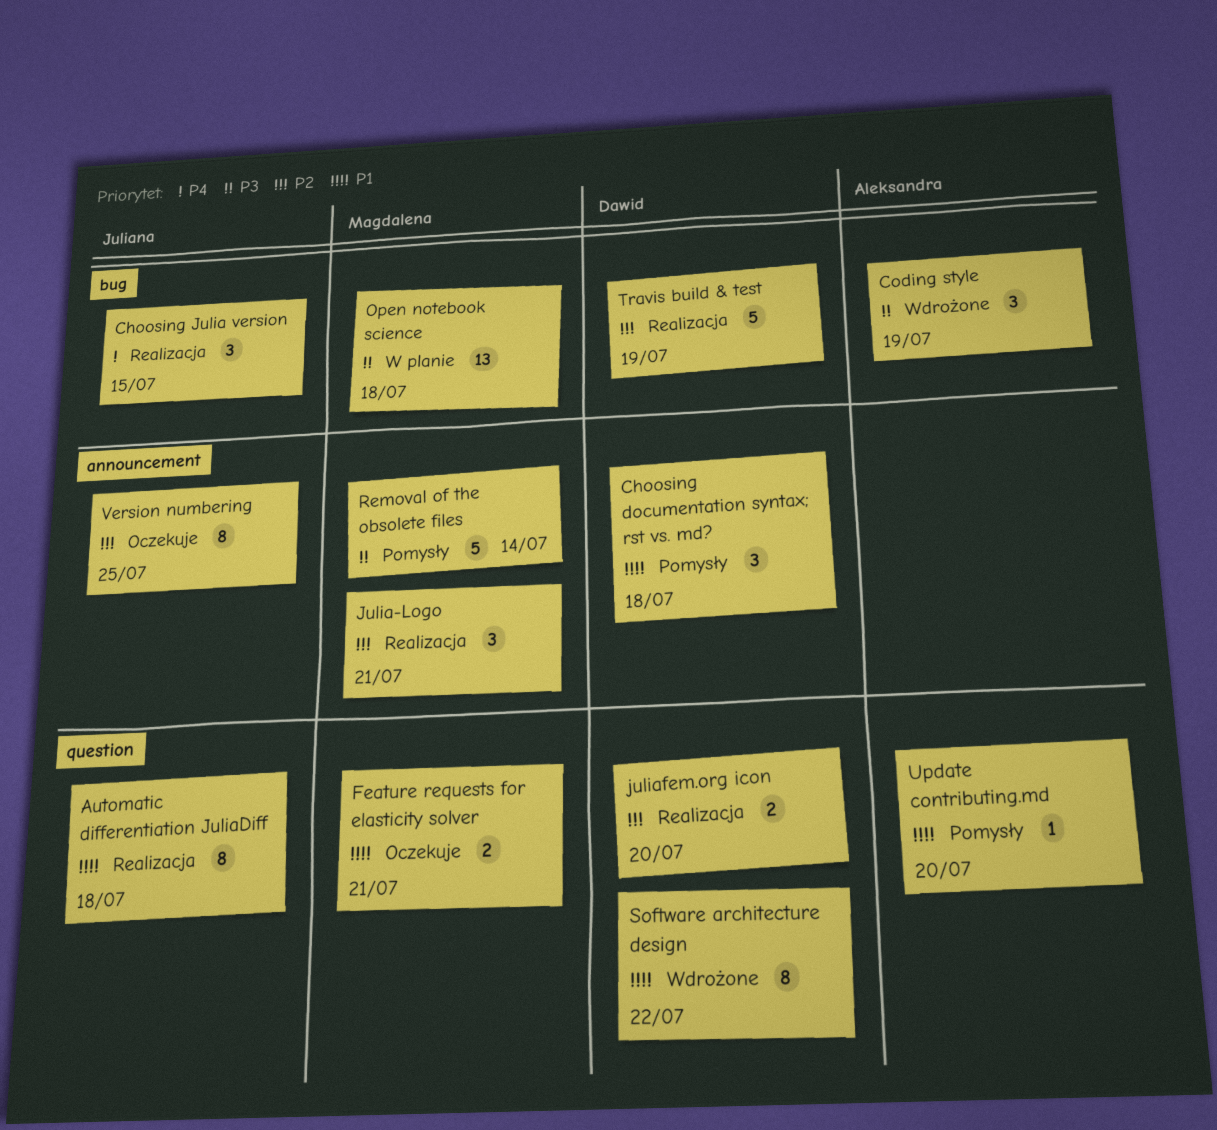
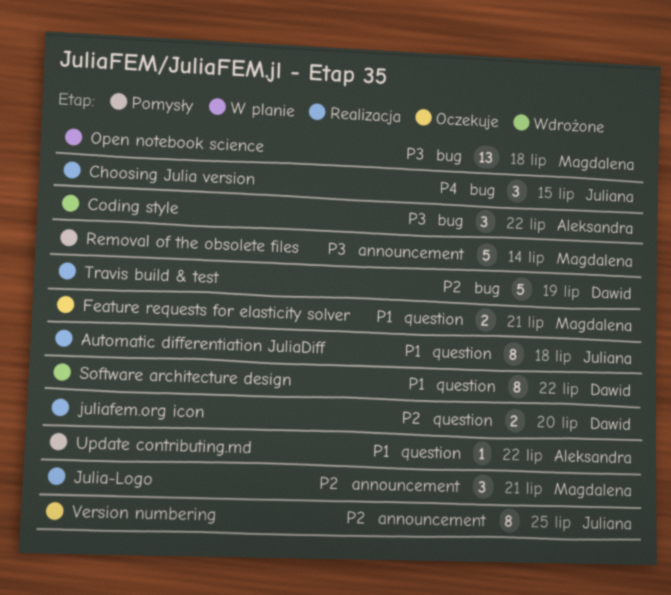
Choosing documentation syntax; rst vs. md?: present -> none
Coding style, due: Jul 19 -> Jul 22
Update contributing.md, due: Jul 20 -> Jul 22

